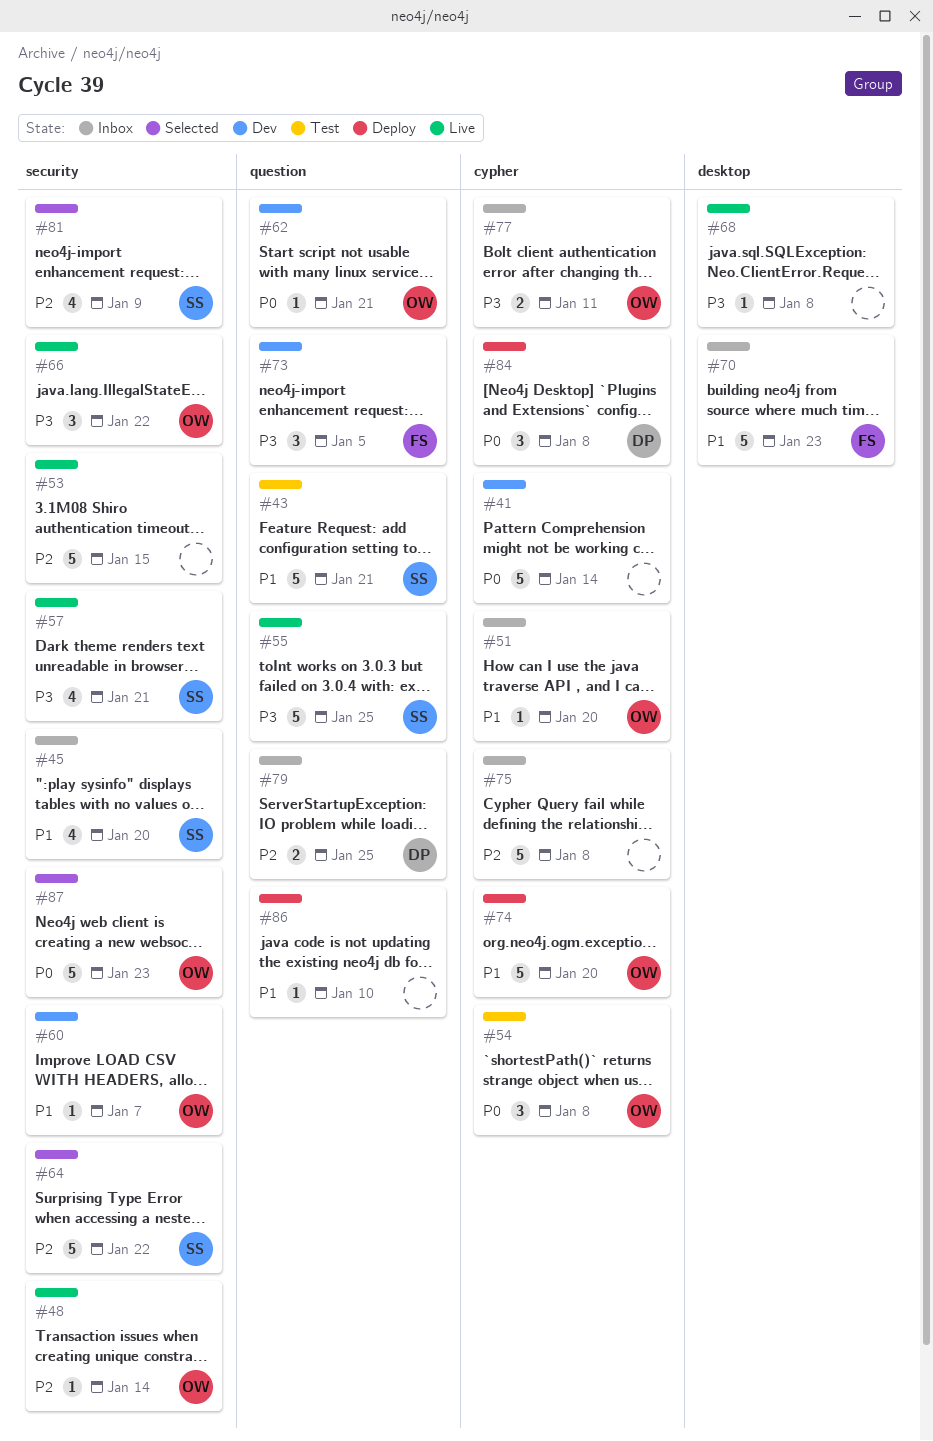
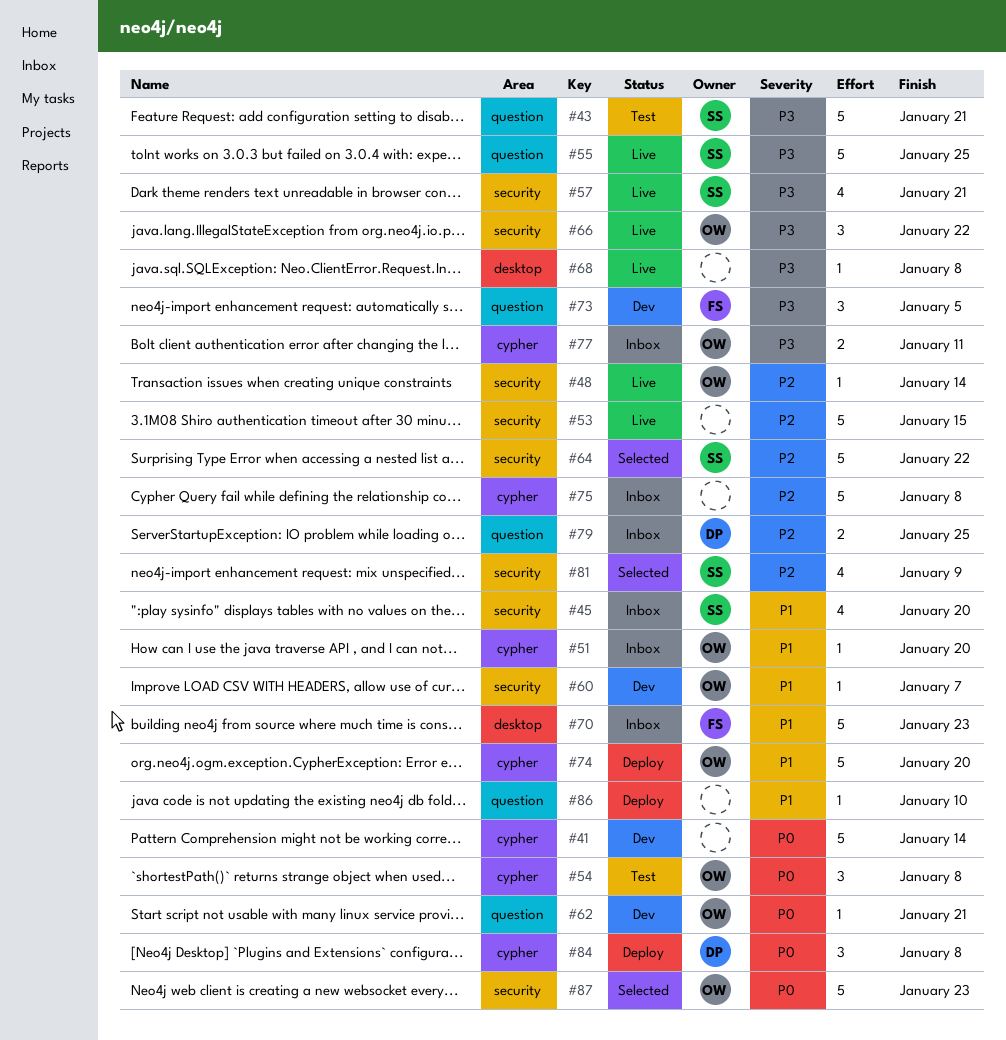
#43, priority: P1 -> P3

